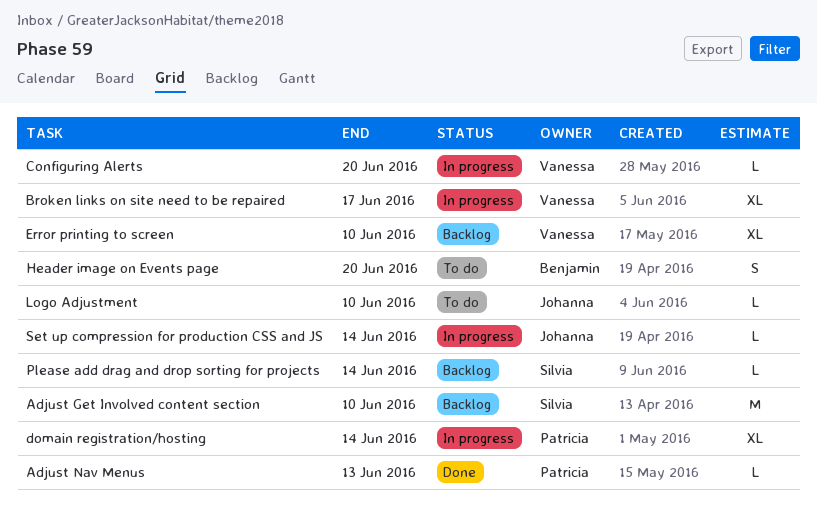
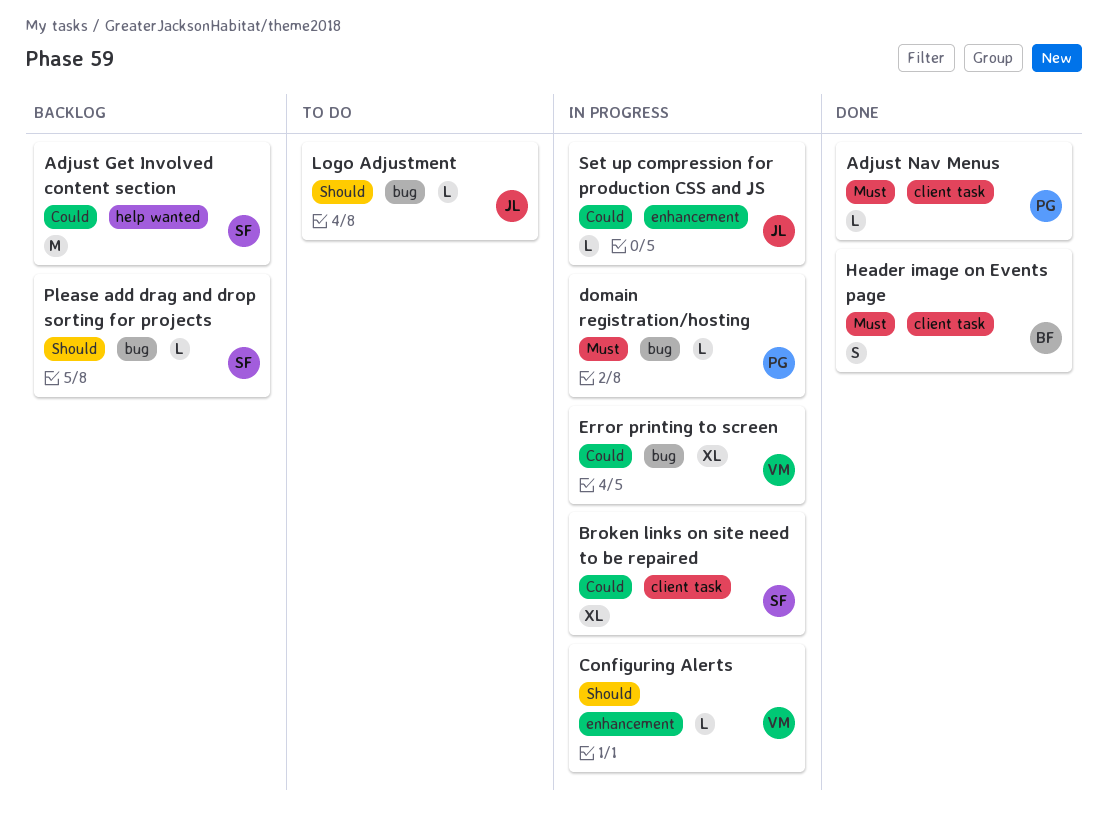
Broken links on site need to be repaired, owner: Vanessa -> Silvia
domain registration/hosting, estimate: XL -> L
Error printing to screen, status: Backlog -> In progress
Header image on Events page, status: To do -> Done

